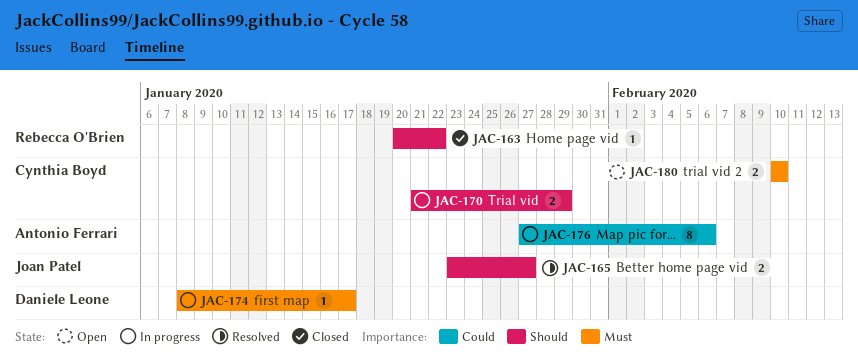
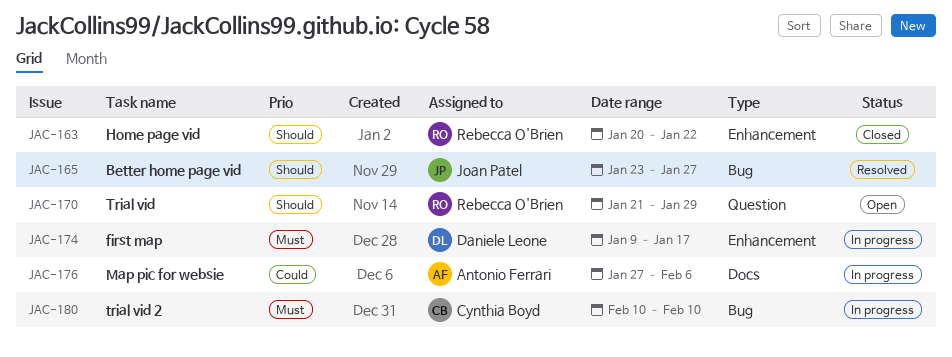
JAC-170, status: In progress -> Open
JAC-170, owner: Cynthia Boyd -> Rebecca O'Brien
JAC-174, start: Jan 8 -> Jan 9
JAC-180, status: Open -> In progress

